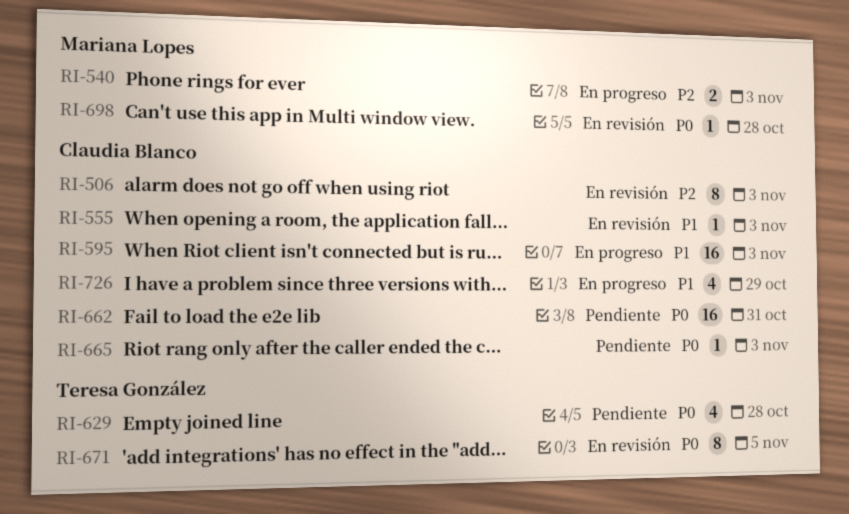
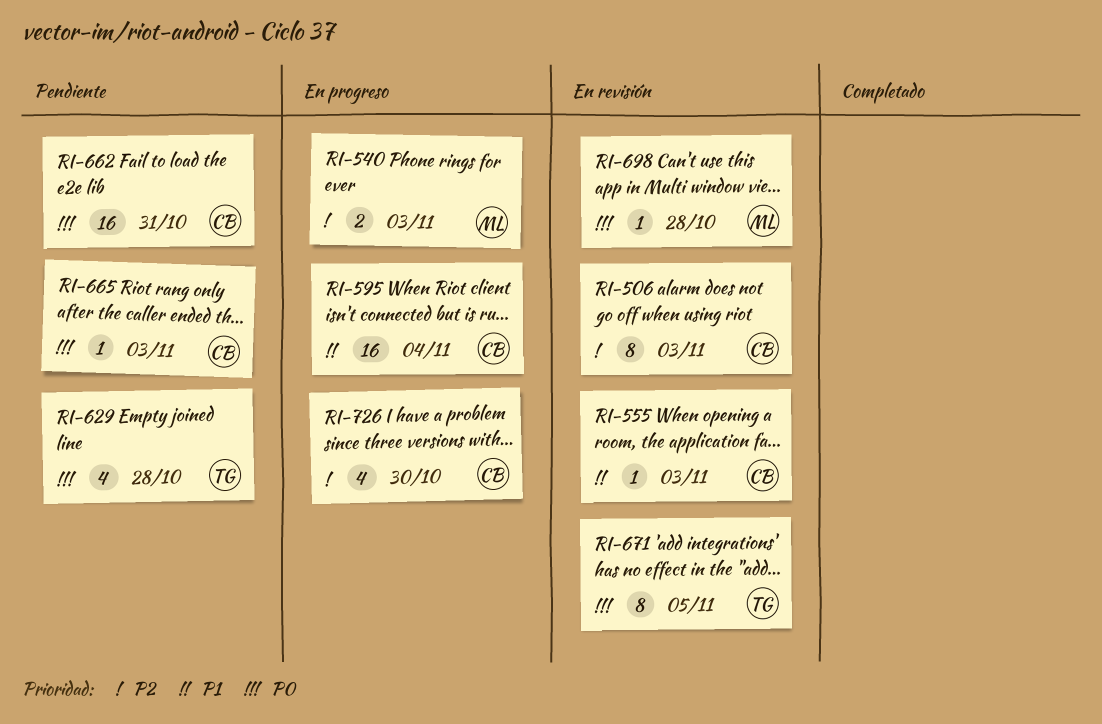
RI-595, due: Nov 3 -> Nov 4
RI-726, priority: P1 -> P2
RI-726, due: Oct 29 -> Oct 30

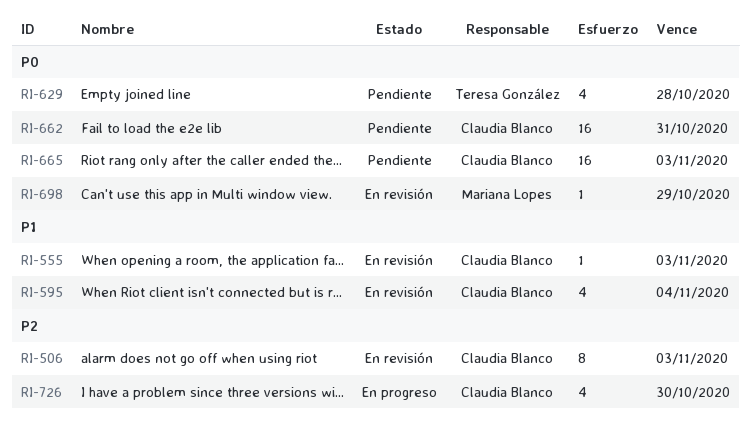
RI-540: present -> none
RI-595, status: En progreso -> En revisión
RI-595, estimate: 16 -> 4
RI-665, estimate: 1 -> 16
RI-671: present -> none
RI-698, due: Oct 28 -> Oct 29

